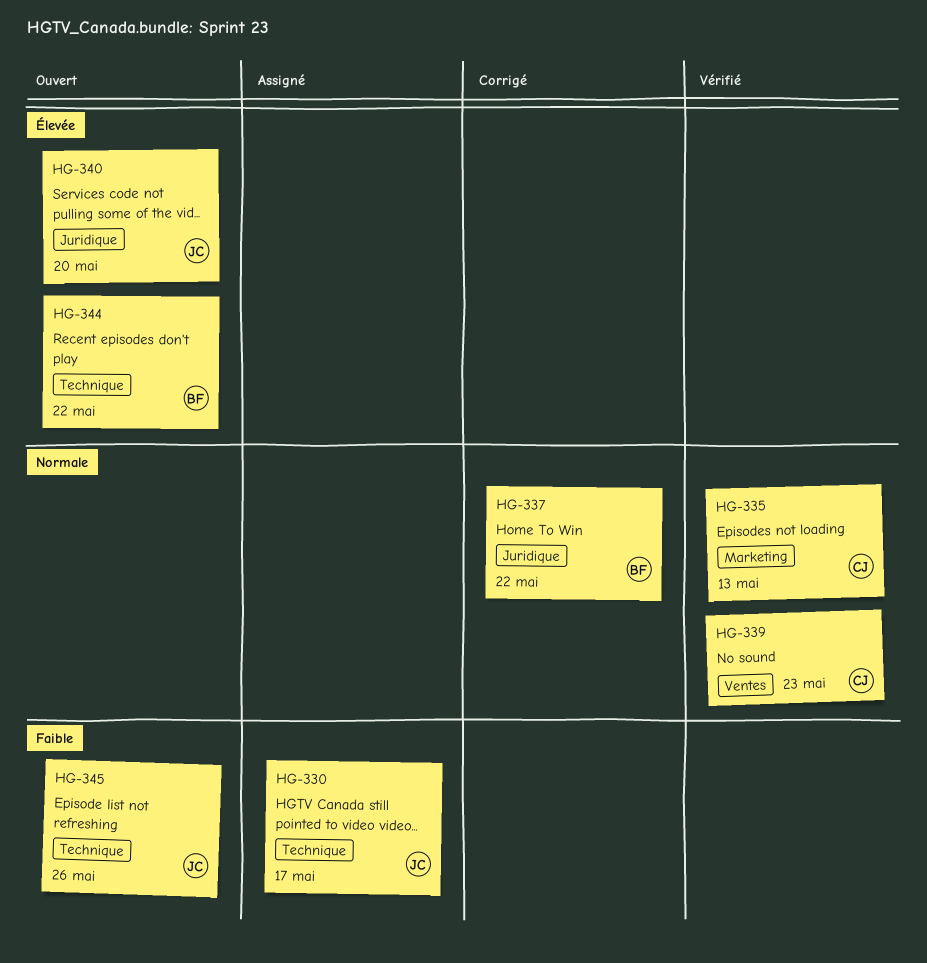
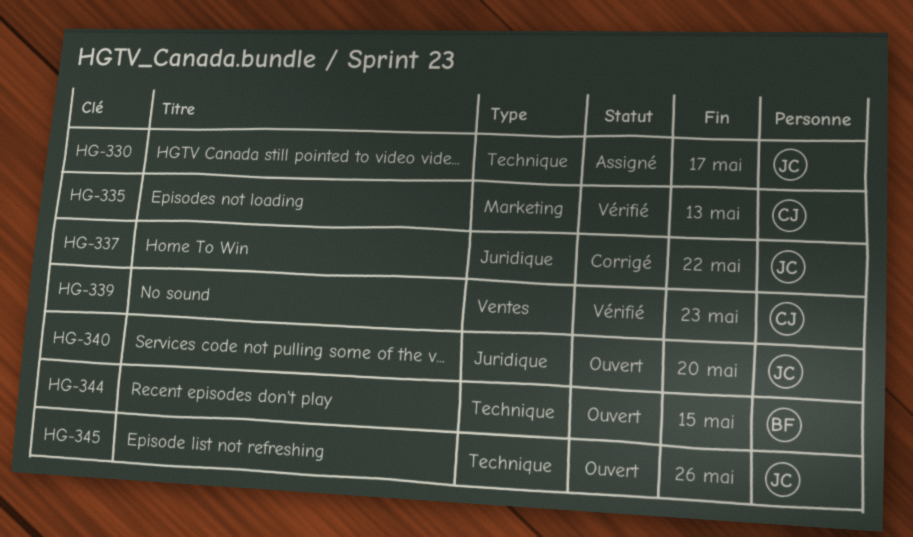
HG-337, owner: BF -> JC
HG-344, due: May 22 -> May 15

